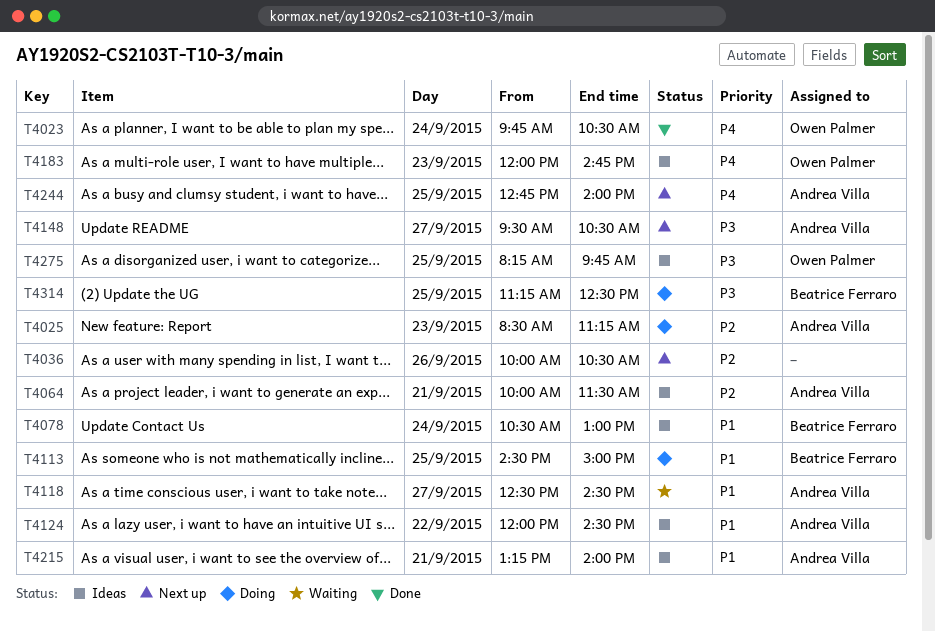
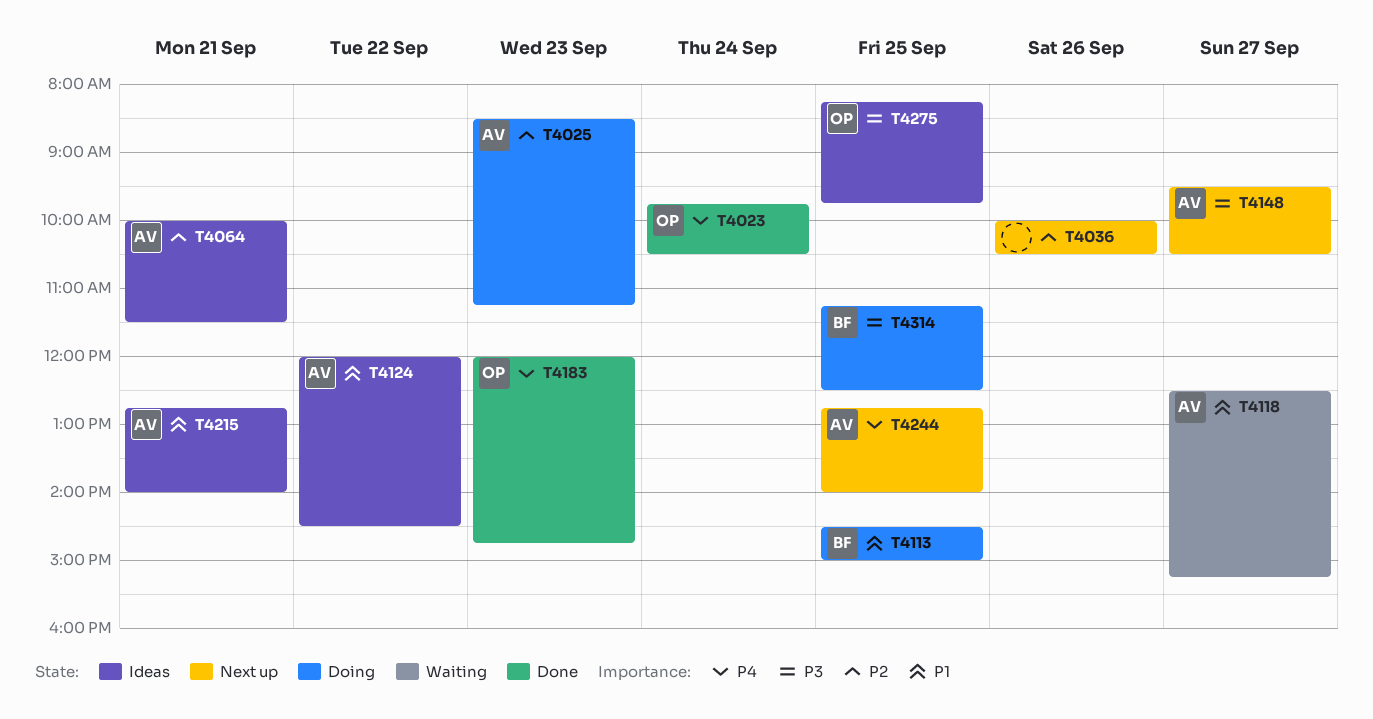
T4078: present -> none
T4118, ends: 14:30 -> 15:15
T4183, status: Ideas -> Done
T4215, begins: 13:15 -> 12:45

